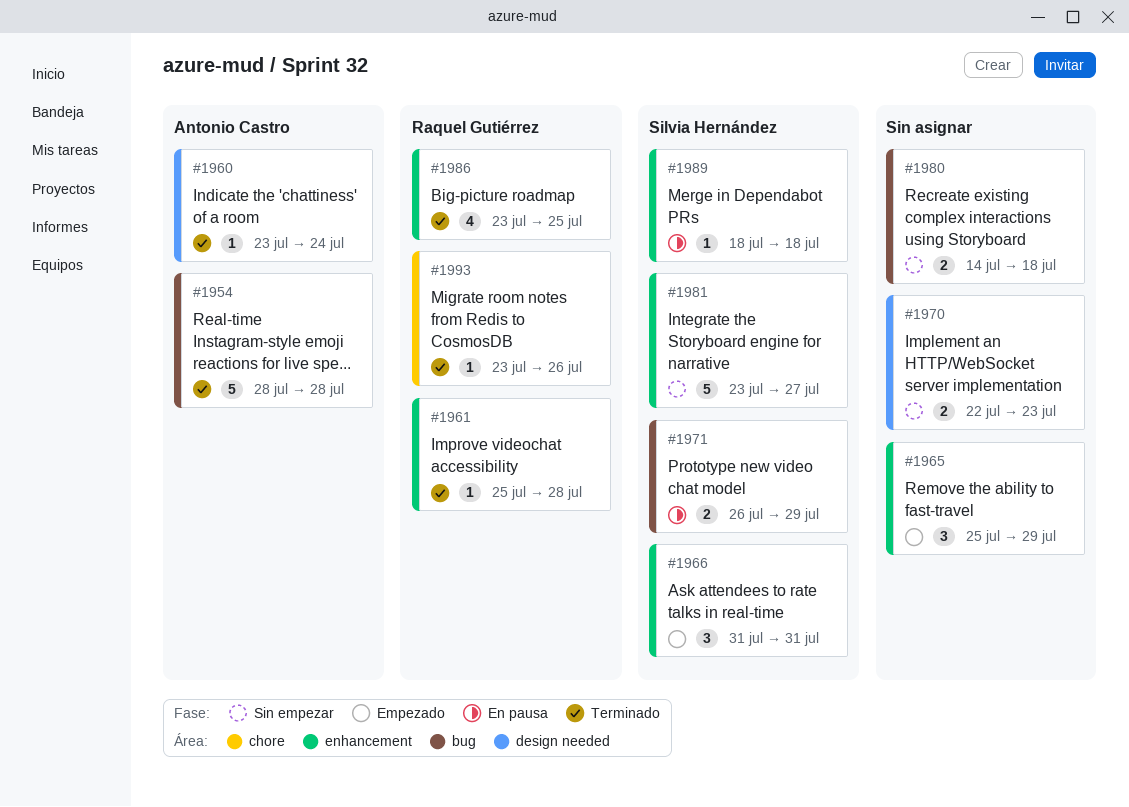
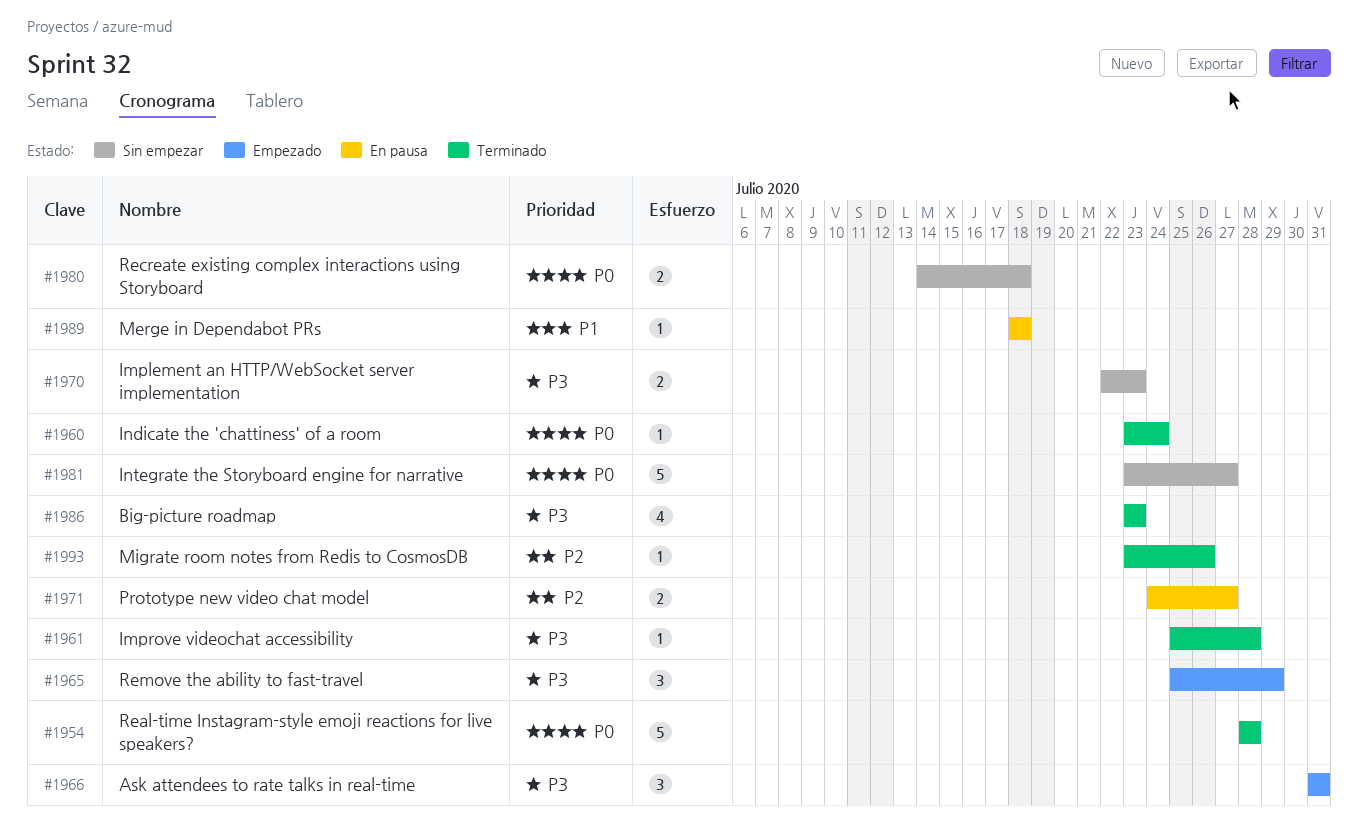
#1971, start: Jul 26 -> Jul 24
#1971, due: Jul 29 -> Jul 27
#1986, due: Jul 25 -> Jul 23

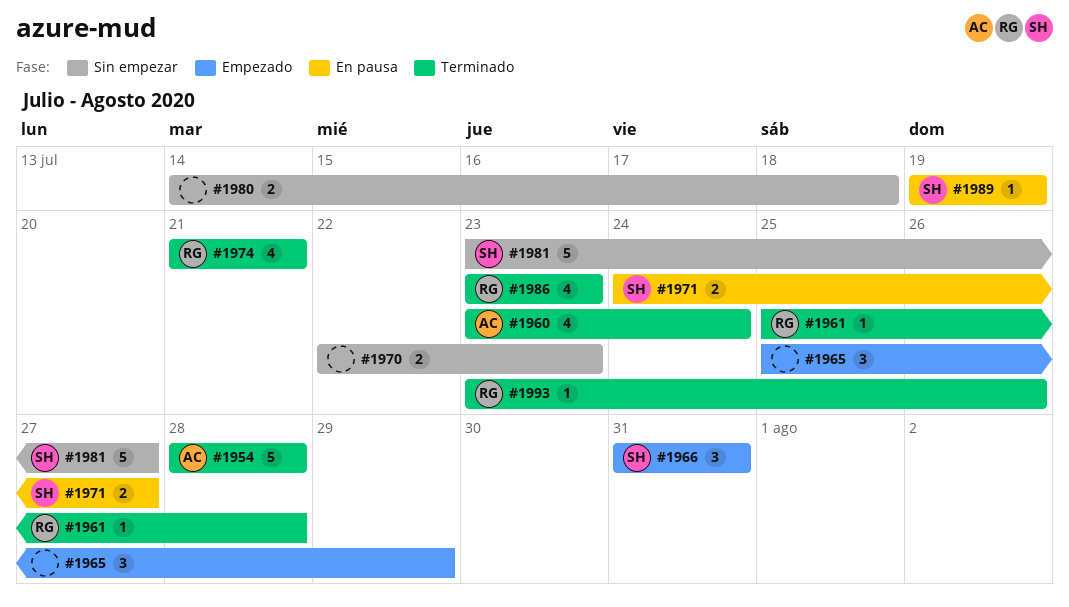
#1960, estimate: 1 -> 4
#1974: none -> present
#1989, start: Jul 18 -> Jul 19
#1989, due: Jul 18 -> Jul 19

